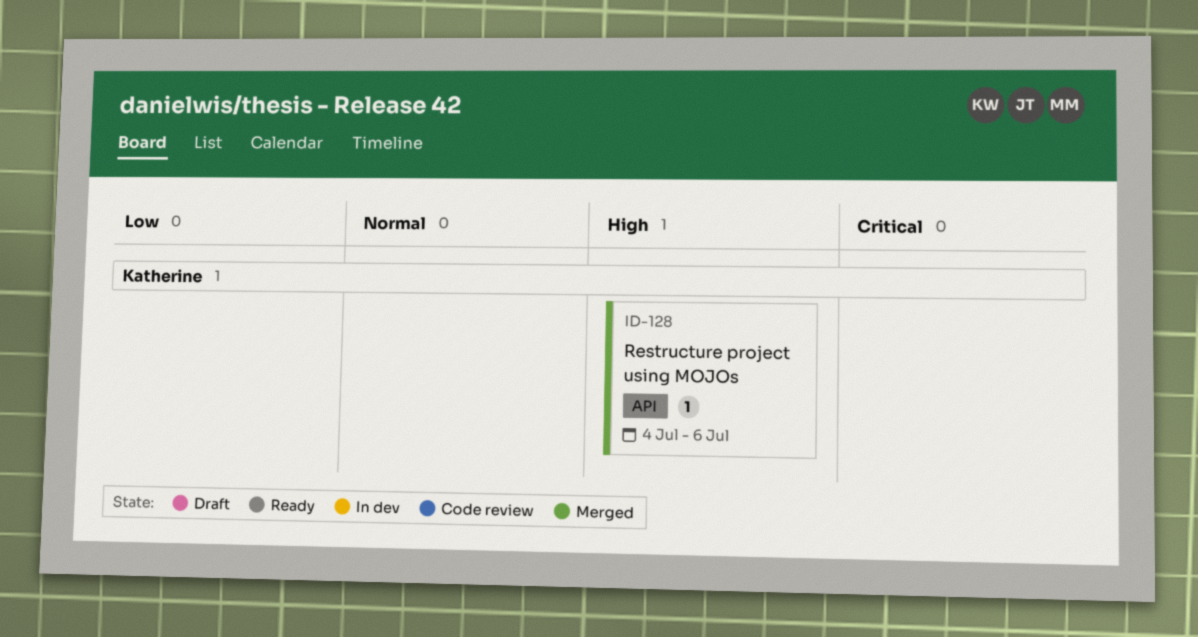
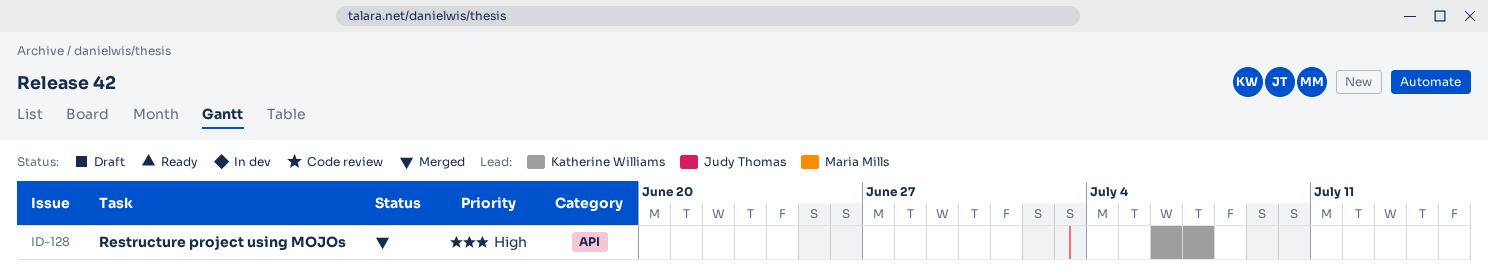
ID-128, start: Jul 4 -> Jul 6
ID-128, due: Jul 6 -> Jul 7

